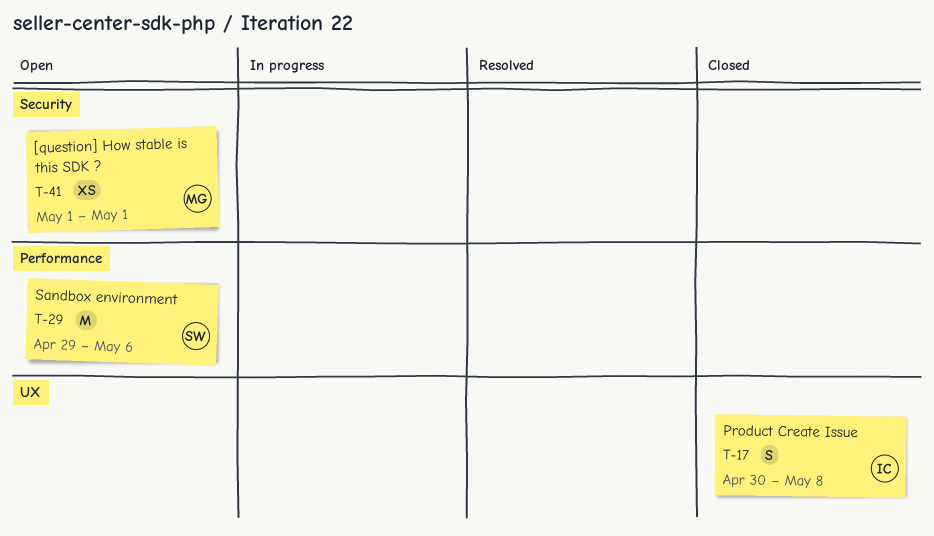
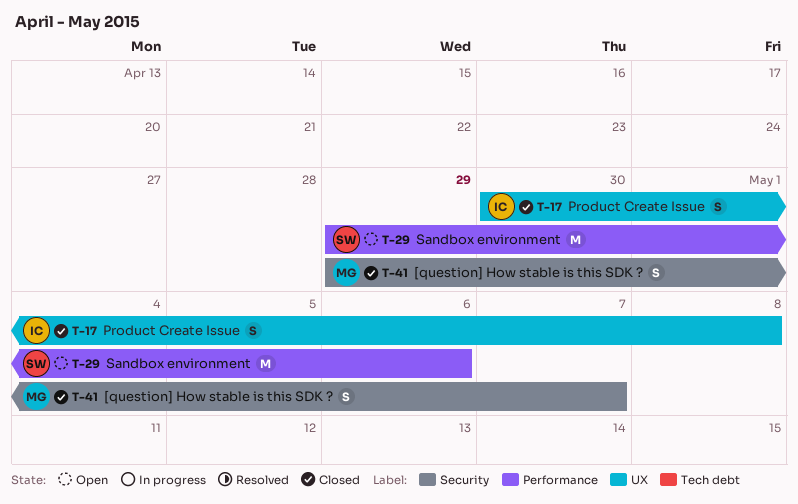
T-41, status: Open -> Closed
T-41, estimate: XS -> S
T-41, start: May 1 -> Apr 29
T-41, due: May 1 -> May 7

